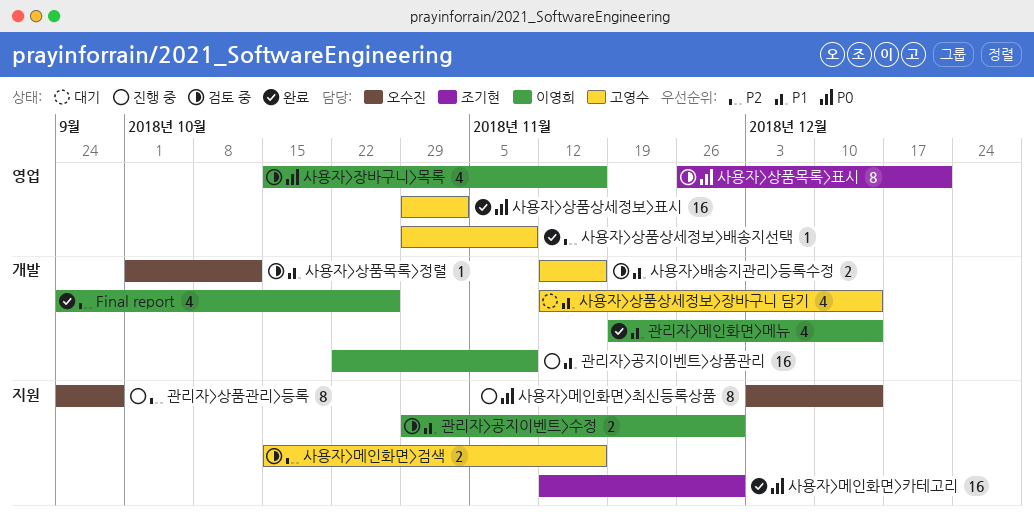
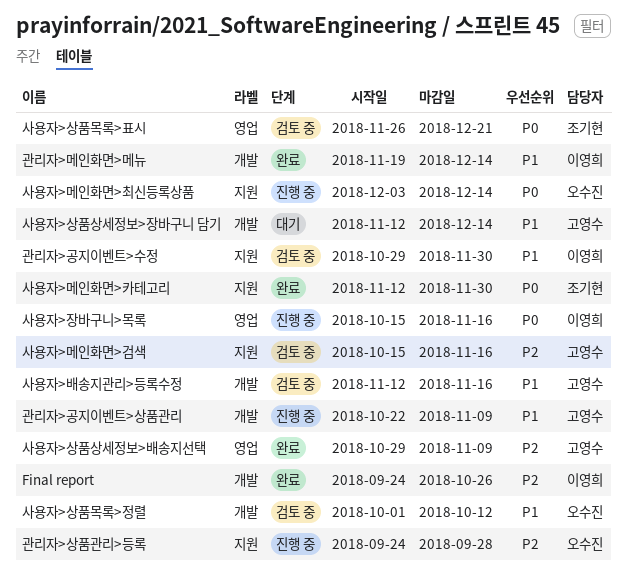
관리자>공지이벤트>상품관리, owner: 이영희 -> 고영수
사용자>상품상세정보>표시: present -> none
사용자>장바구니>목록, status: 검토 중 -> 진행 중

